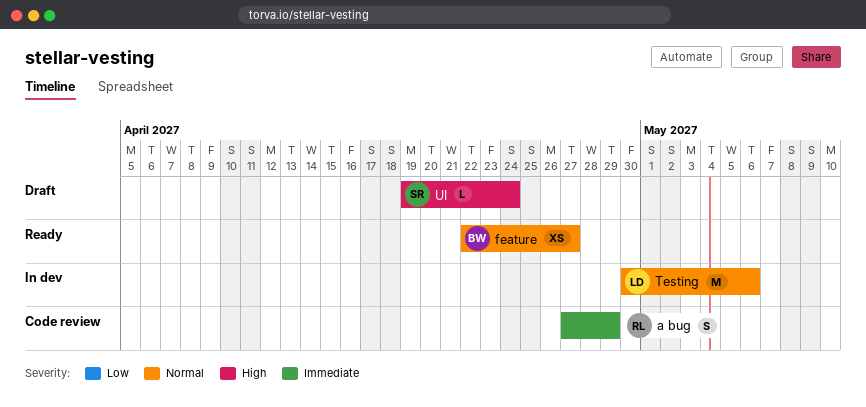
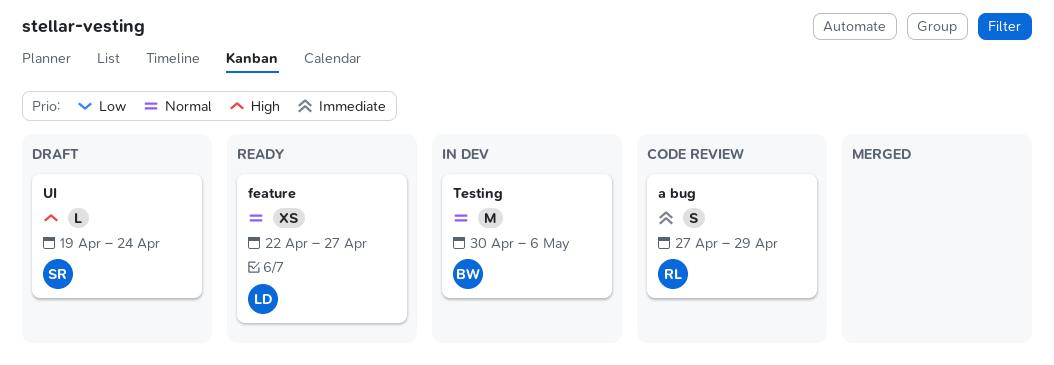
feature, owner: BW -> LD
Testing, owner: LD -> BW

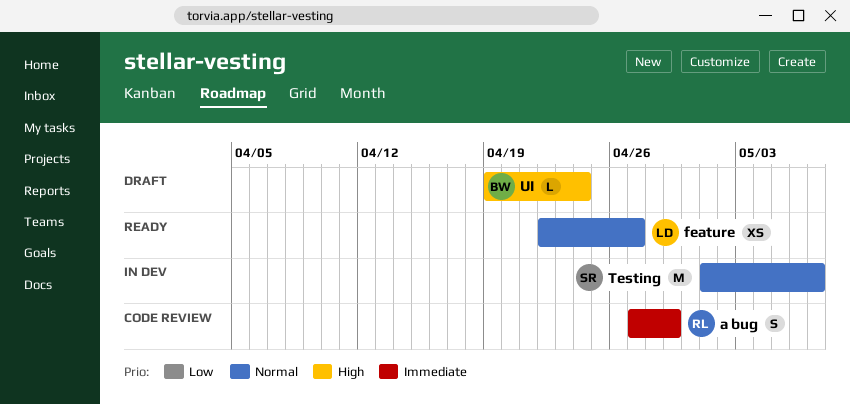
Testing, owner: BW -> SR
Testing, start: Apr 30 -> May 1
Testing, due: May 6 -> May 7
UI, owner: SR -> BW

